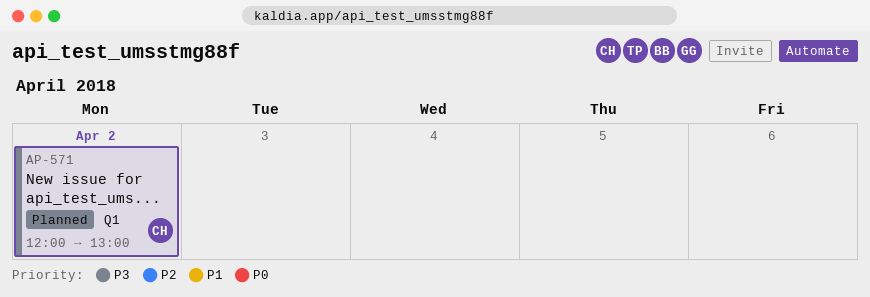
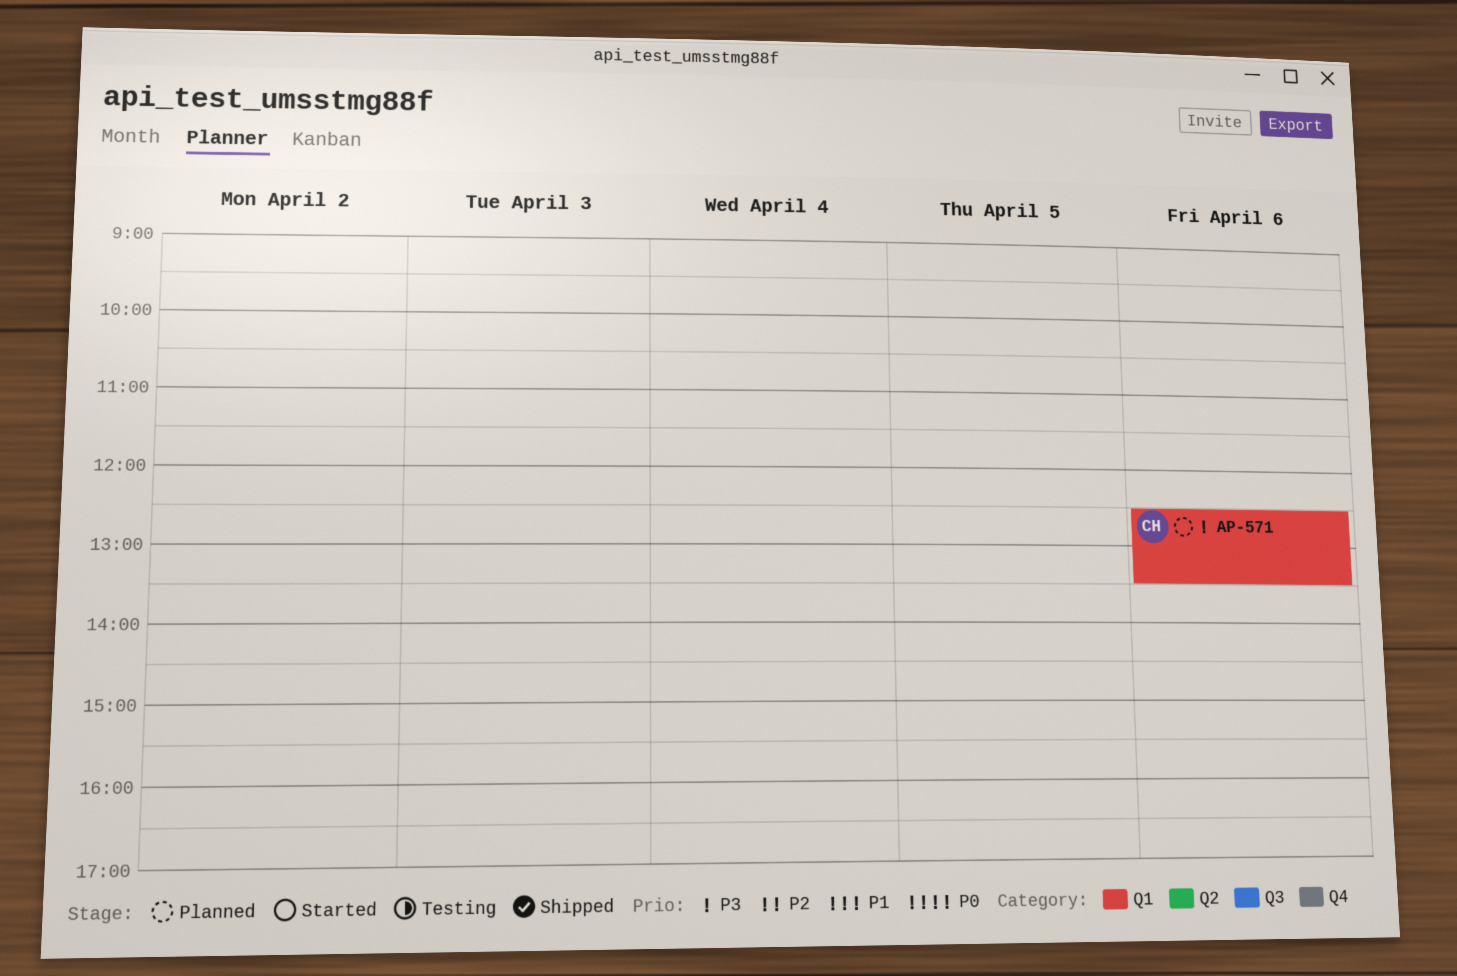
AP-571, day: Apr 2 -> Apr 6
AP-571, begins: 12:00 -> 12:30
AP-571, ends: 13:00 -> 13:30

